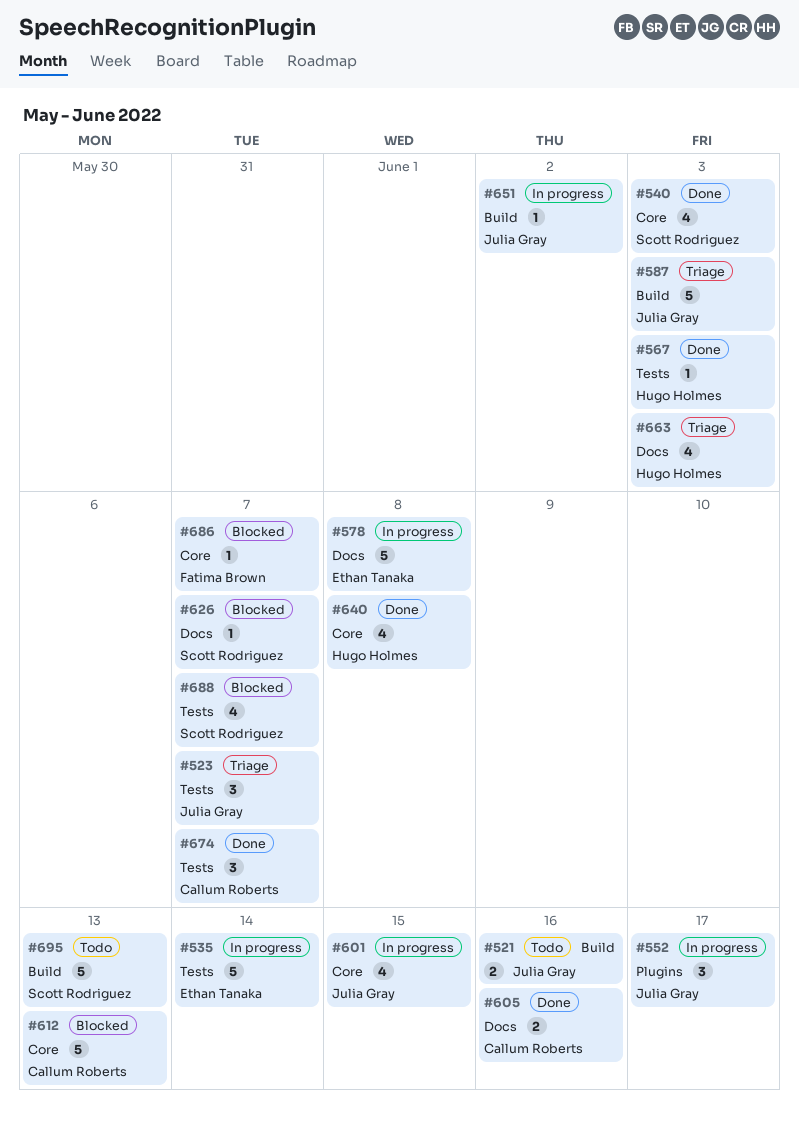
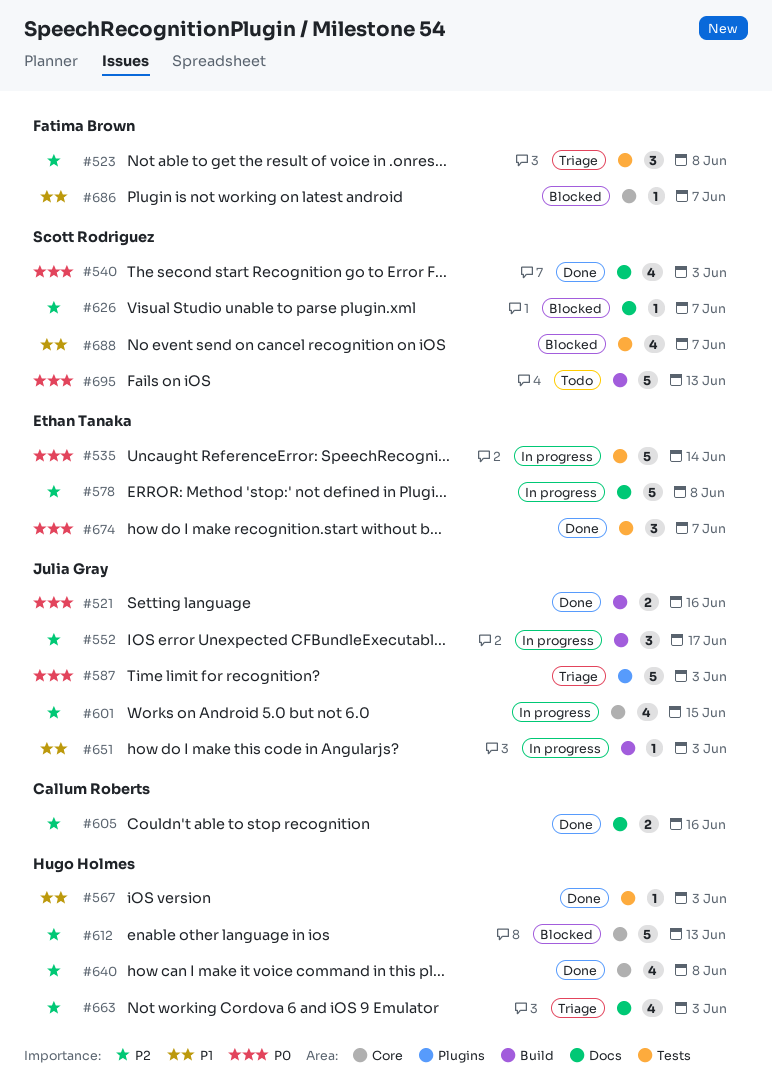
#521, status: Todo -> Done
#523, owner: Julia Gray -> Fatima Brown
#523, due: Jun 7 -> Jun 8
#540, label: Core -> Docs
#552, label: Plugins -> Build
#587, label: Build -> Plugins
#612, owner: Callum Roberts -> Hugo Holmes
#651, due: Jun 2 -> Jun 3
#674, owner: Callum Roberts -> Ethan Tanaka

